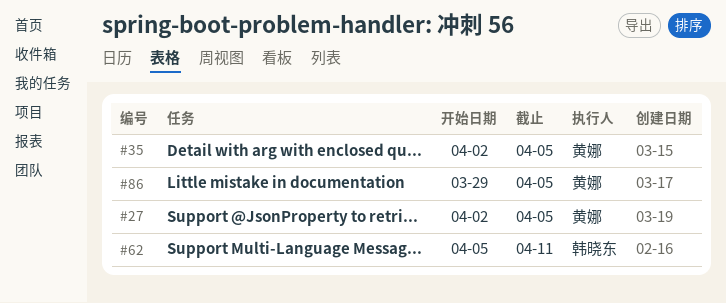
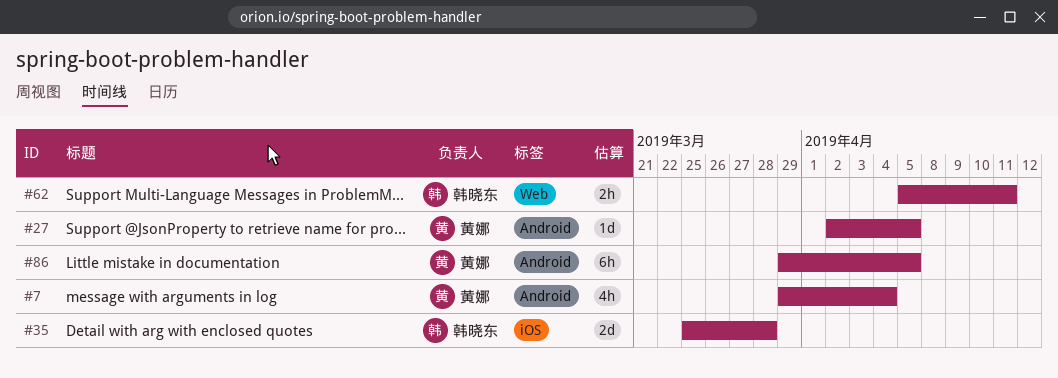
#7: none -> present
#35, owner: 黄娜 -> 韩晓东
#35, start: Apr 2 -> Mar 25
#35, due: Apr 5 -> Mar 28

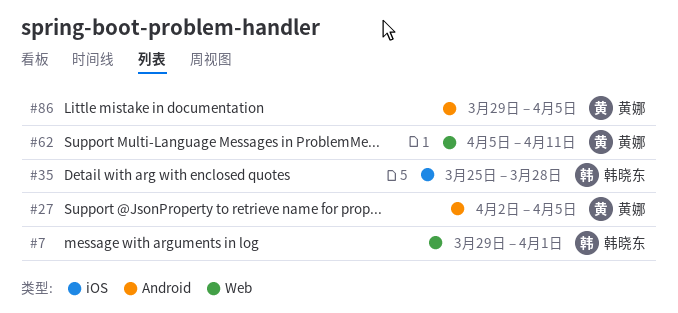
#7, owner: 黄娜 -> 韩晓东
#7, label: Android -> Web
#7, due: Apr 4 -> Apr 1
#62, owner: 韩晓东 -> 黄娜

